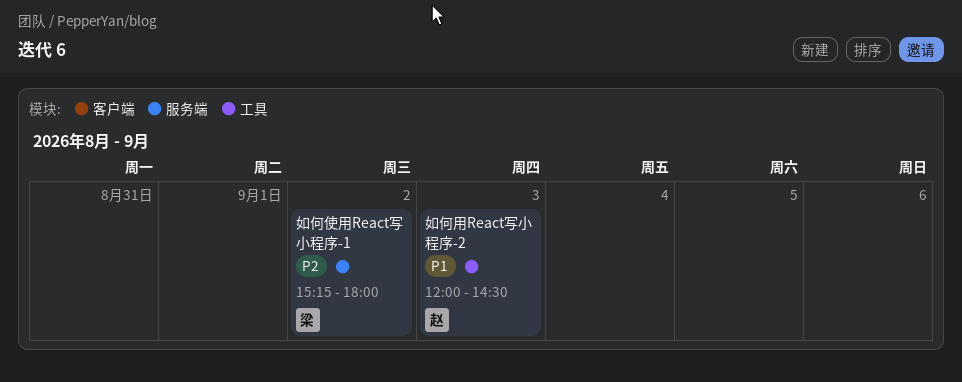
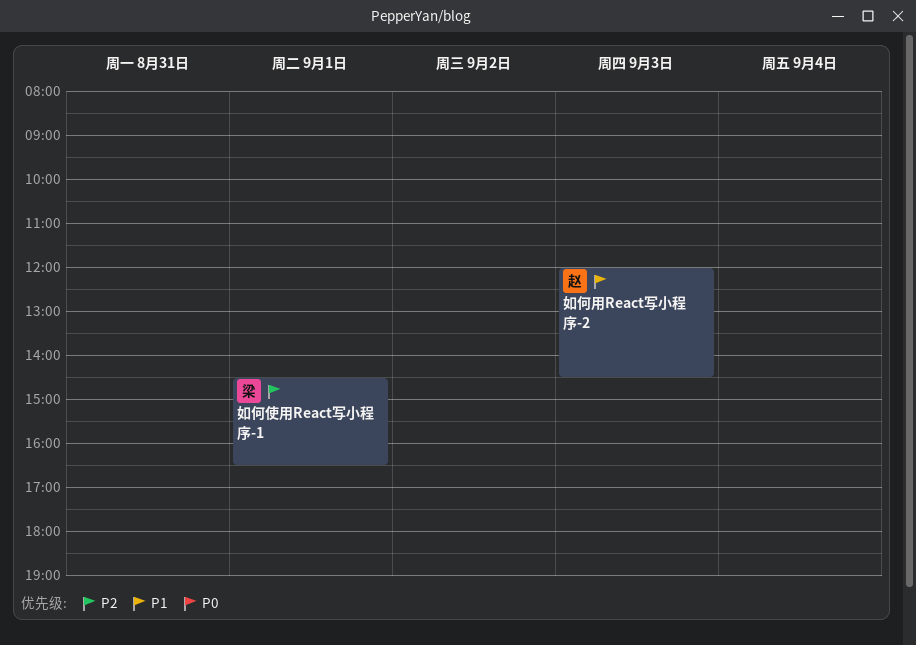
如何使用React写小程序-1, day: Sep 2 -> Sep 1
如何使用React写小程序-1, begins: 15:15 -> 14:30
如何使用React写小程序-1, ends: 18:00 -> 16:30

